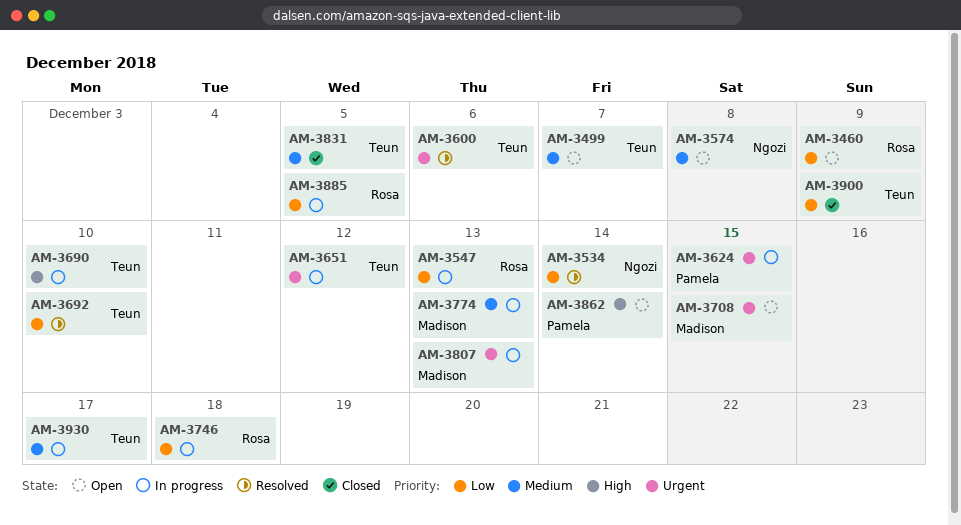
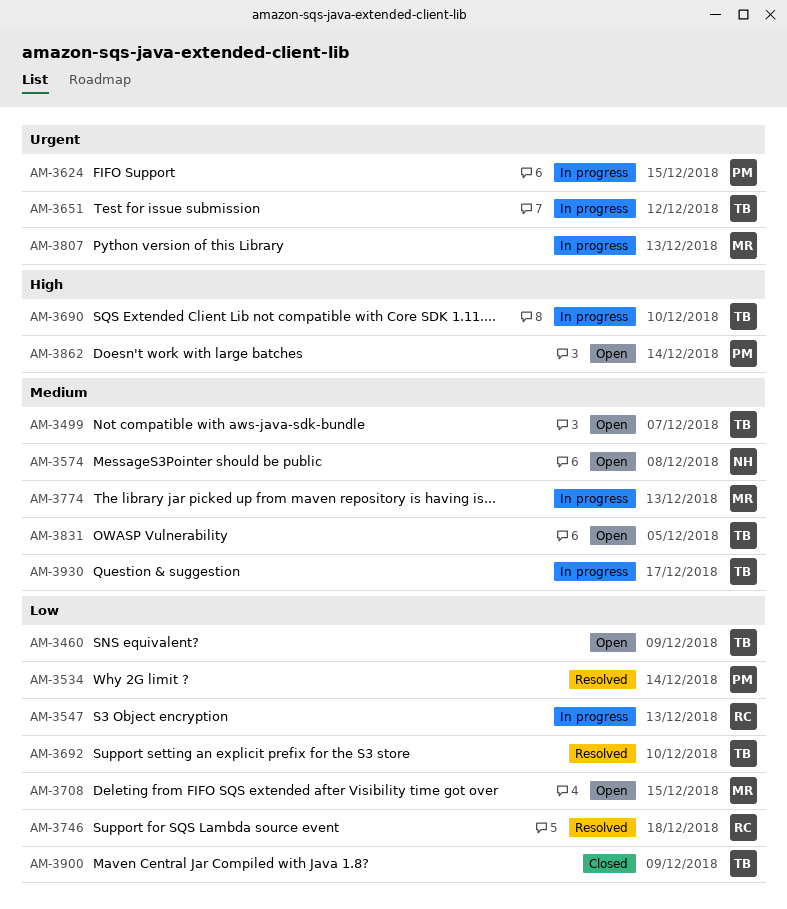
AM-3460, owner: Rosa -> Teun
AM-3534, owner: Ngozi -> Pamela
AM-3600: present -> none
AM-3708, priority: Urgent -> Low
AM-3746, status: In progress -> Resolved
AM-3831, status: Closed -> Open
AM-3885: present -> none

